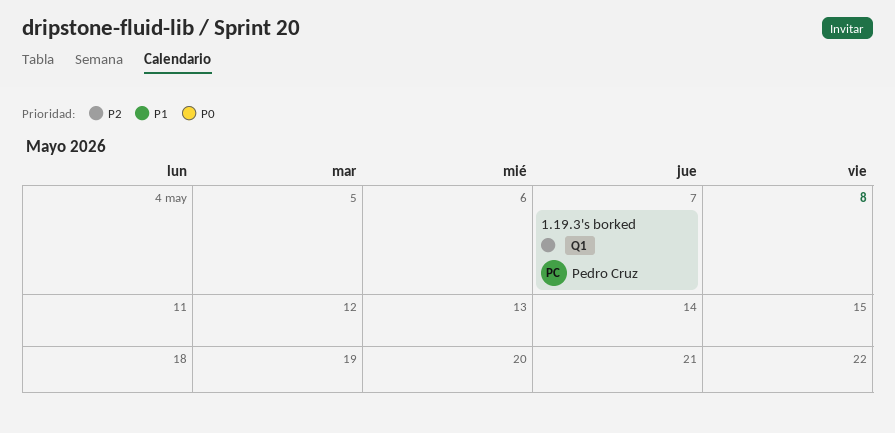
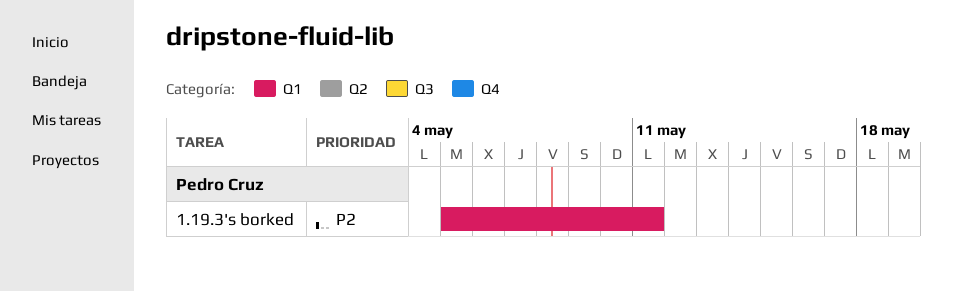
1.19.3's borked, due: May 7 -> May 11

